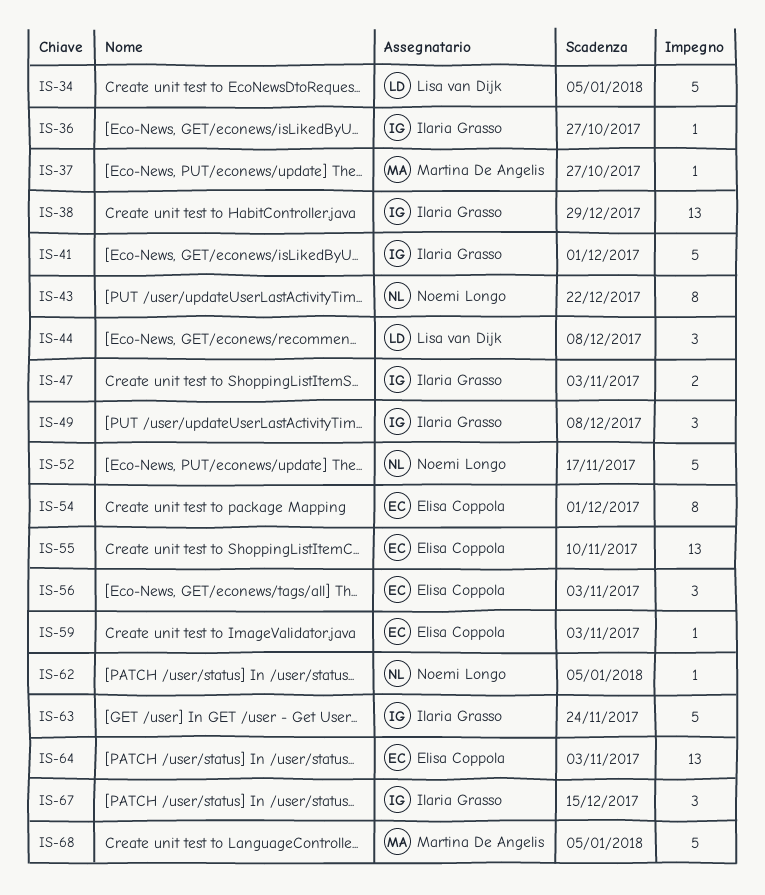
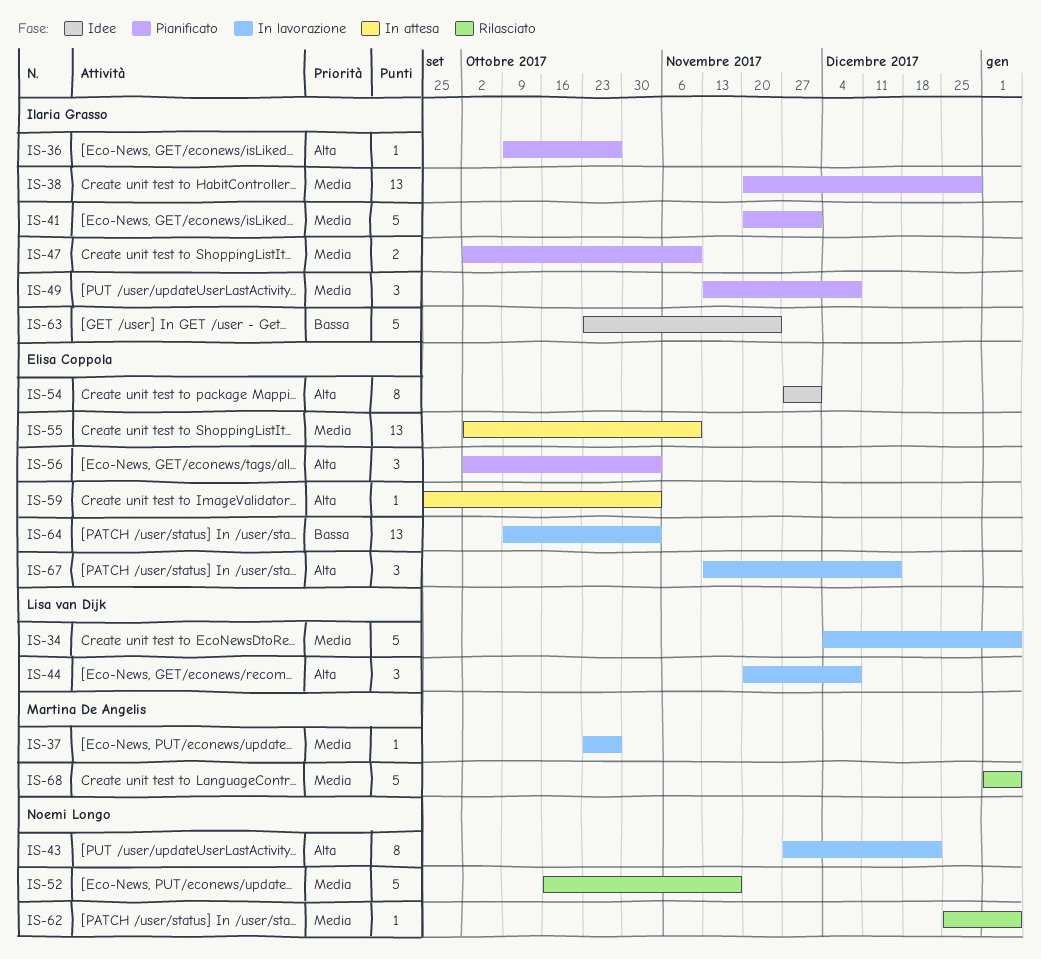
IS-47, due: Nov 3 -> Nov 10
IS-67, owner: Ilaria Grasso -> Elisa Coppola

